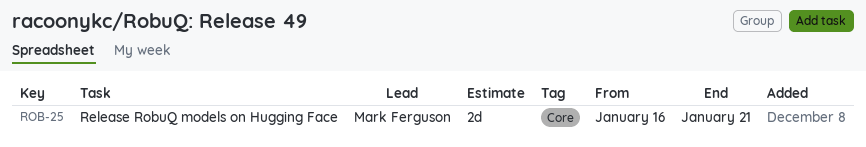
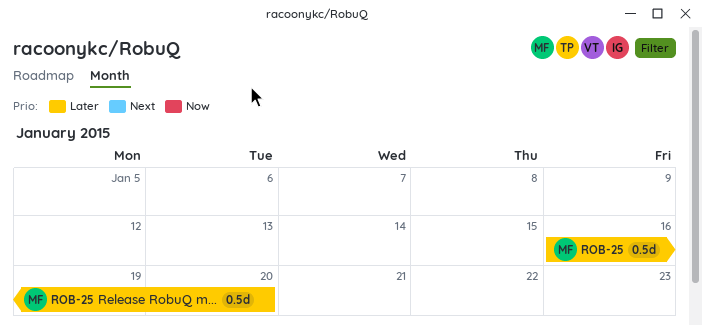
ROB-25, estimate: 2d -> 0.5d
ROB-25, due: Jan 21 -> Jan 20

